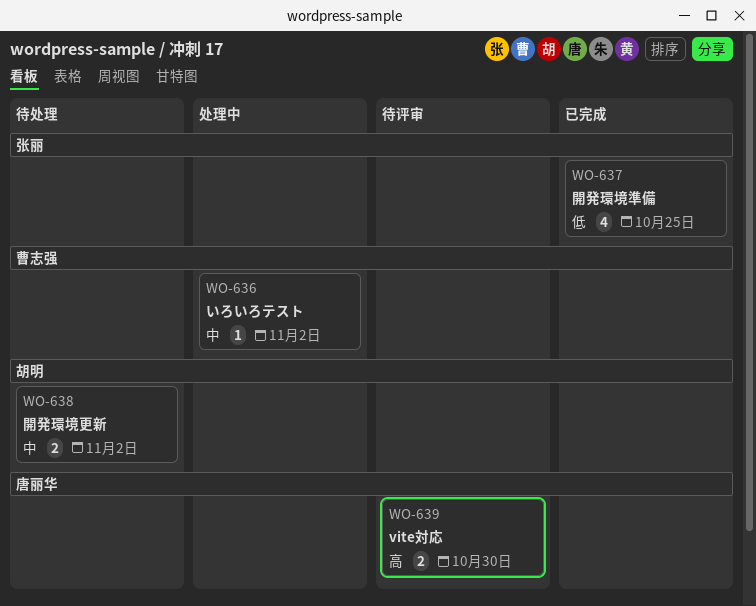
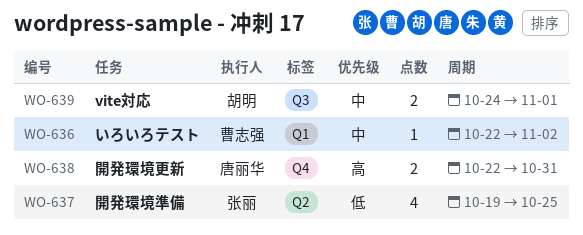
WO-638, owner: 胡明 -> 唐丽华
WO-638, priority: 中 -> 高
WO-638, due: Nov 2 -> Oct 31
WO-639, owner: 唐丽华 -> 胡明
WO-639, priority: 高 -> 中
WO-639, due: Oct 30 -> Nov 1

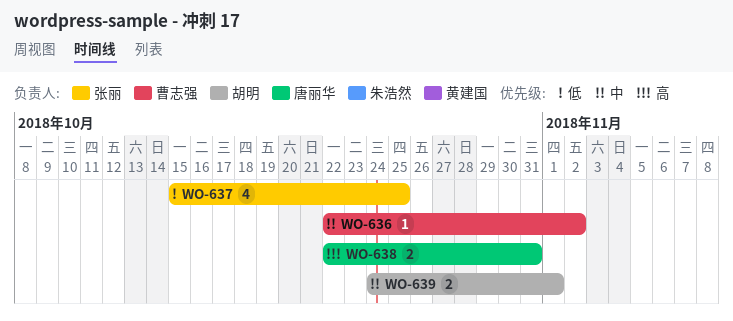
WO-637, start: Oct 19 -> Oct 15

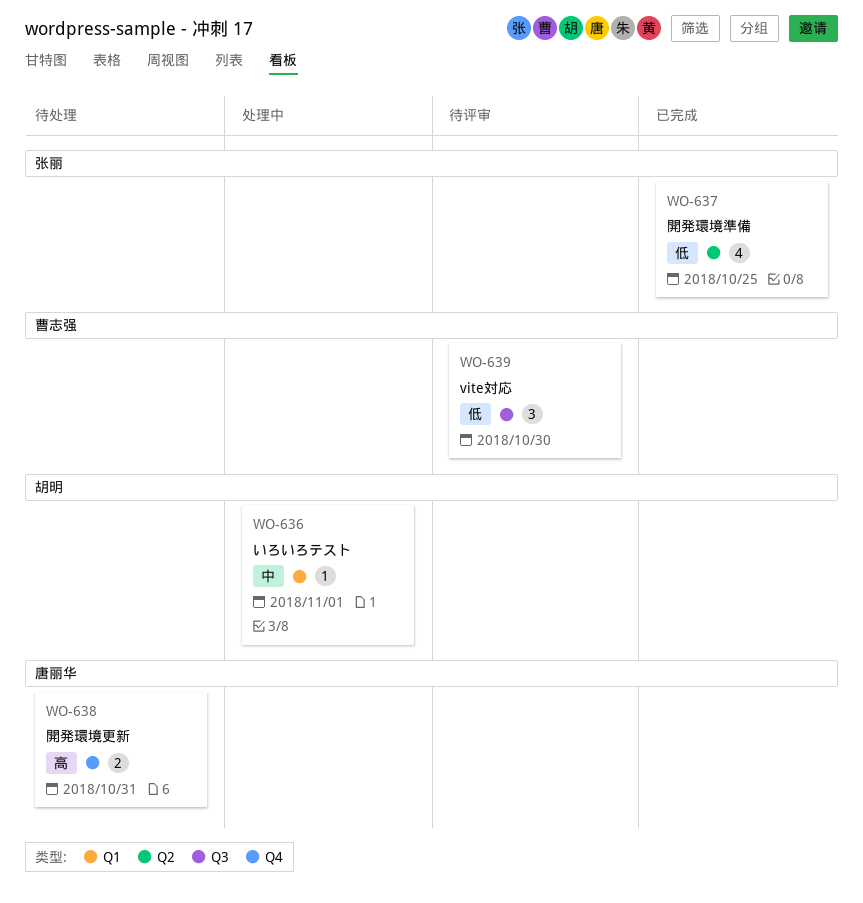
WO-636, owner: 曹志强 -> 胡明
WO-636, due: Nov 2 -> Nov 1
WO-639, owner: 胡明 -> 曹志强
WO-639, priority: 中 -> 低
WO-639, estimate: 2 -> 3
WO-639, due: Nov 1 -> Oct 30

